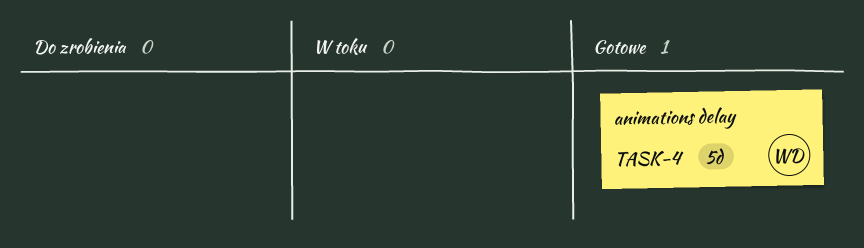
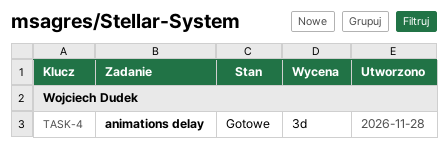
TASK-4, estimate: 5d -> 3d

